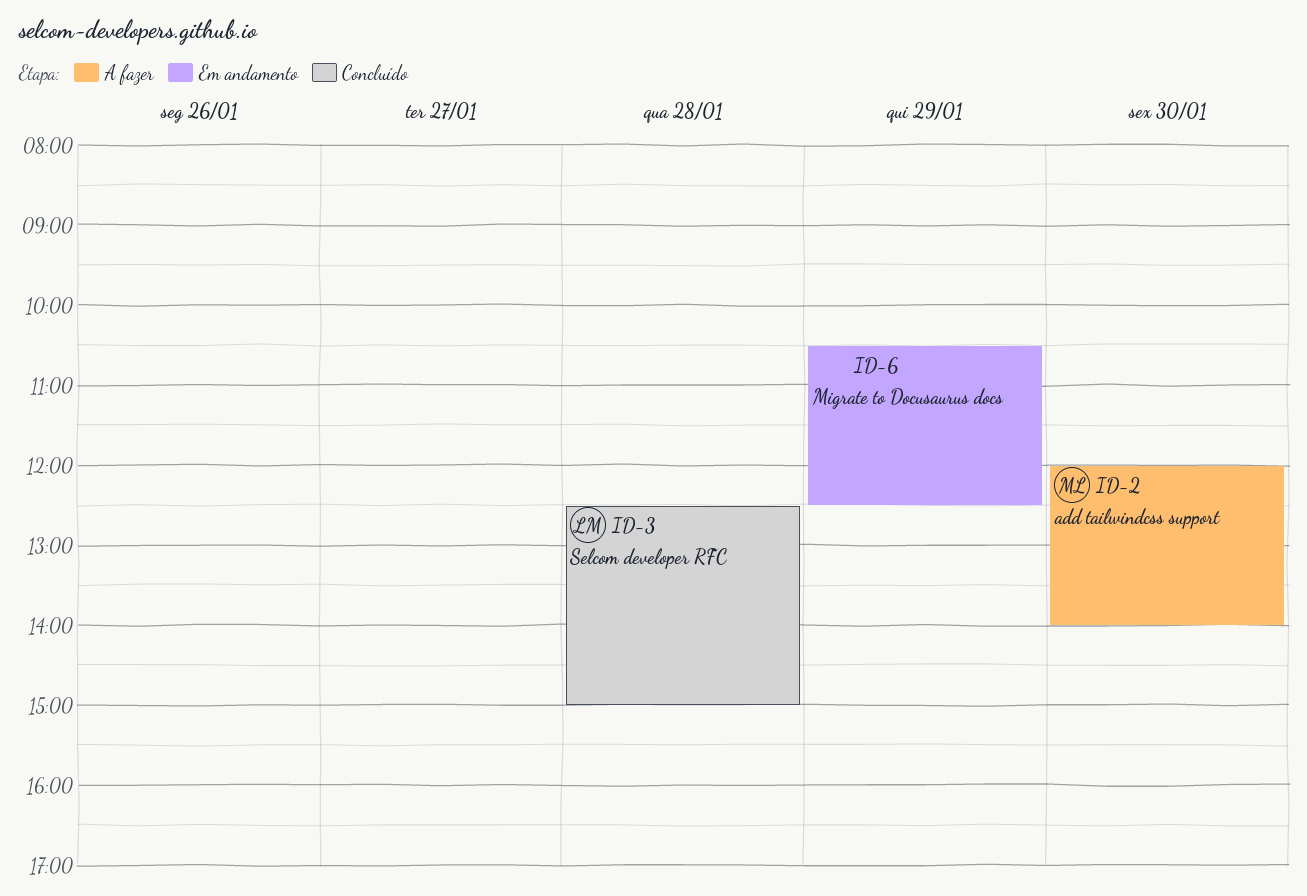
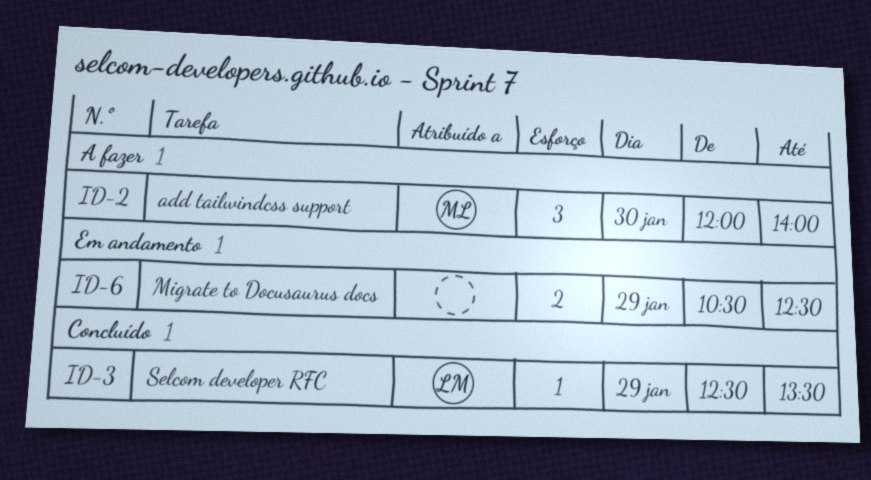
ID-3, day: Jan 28 -> Jan 29
ID-3, ends: 15:00 -> 13:30

